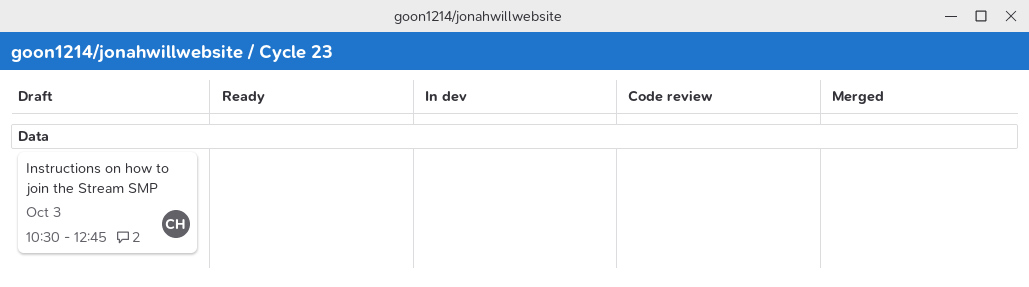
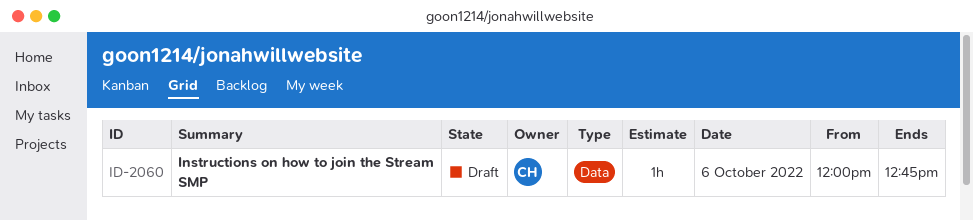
Instructions on how to join the Stream SMP, day: Oct 3 -> Oct 6
Instructions on how to join the Stream SMP, begins: 10:30 -> 12:00

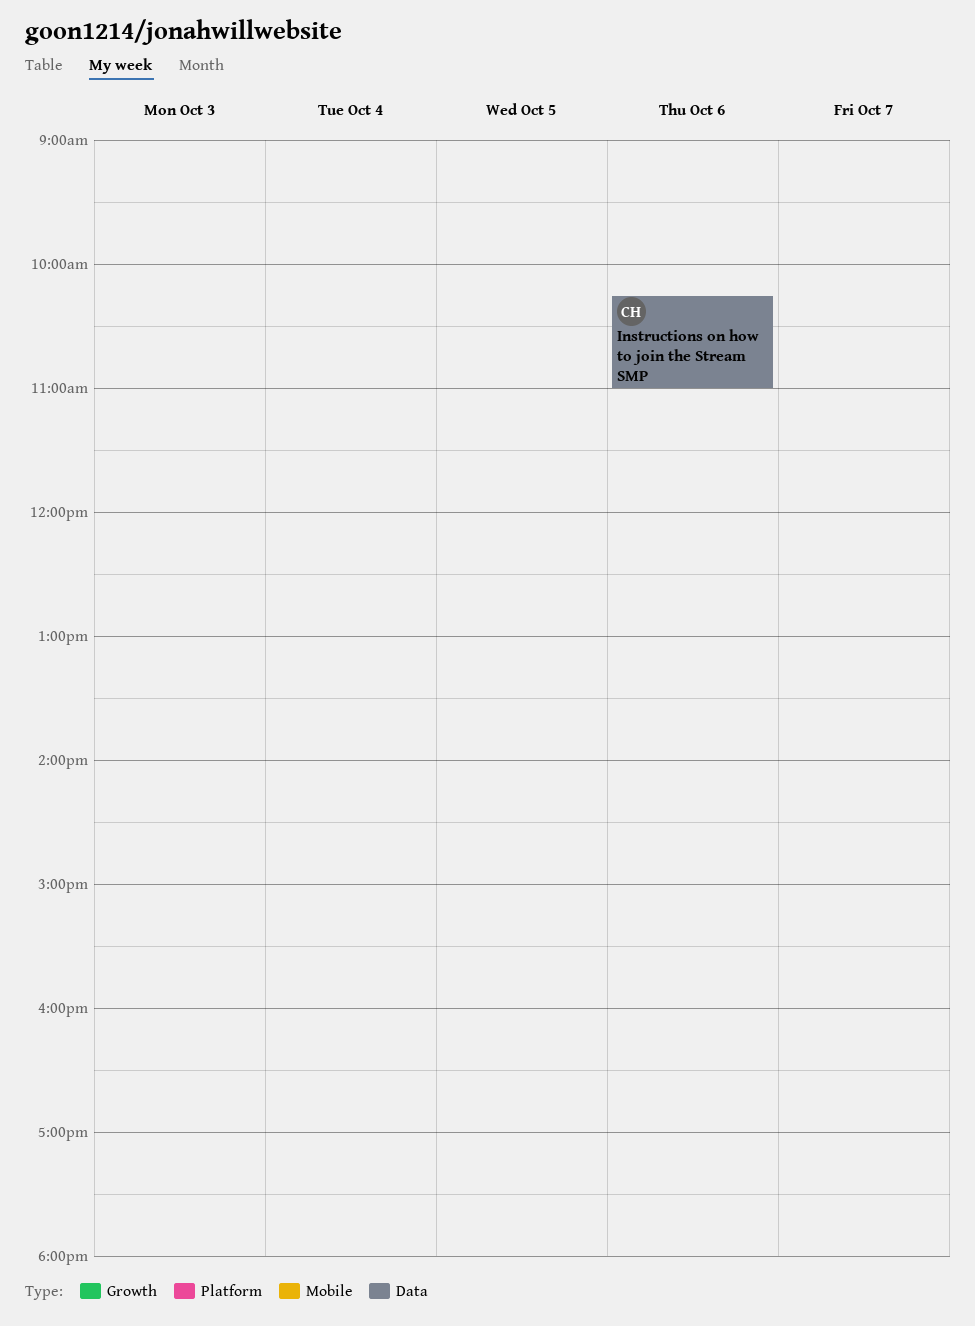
Instructions on how to join the Stream SMP, begins: 12:00 -> 10:15
Instructions on how to join the Stream SMP, ends: 12:45 -> 11:00

